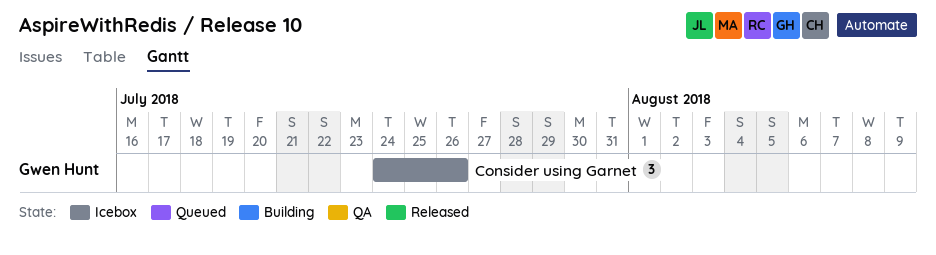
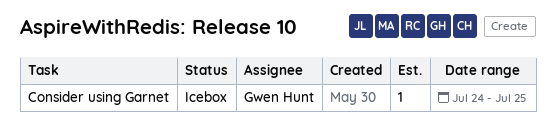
Consider using Garnet, estimate: 3 -> 1
Consider using Garnet, due: Jul 26 -> Jul 25

